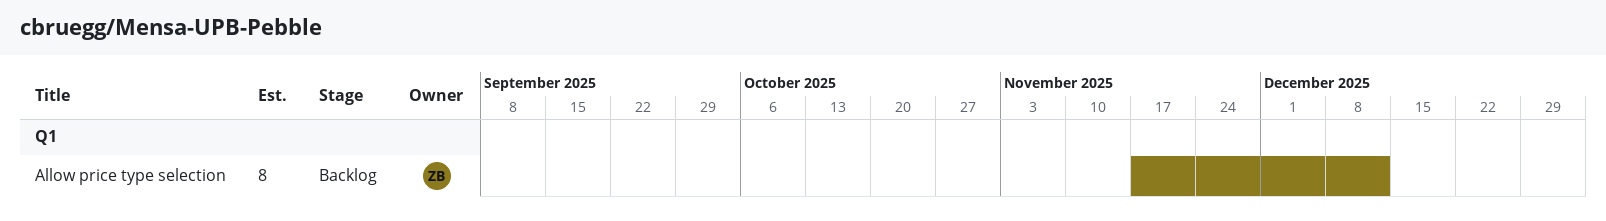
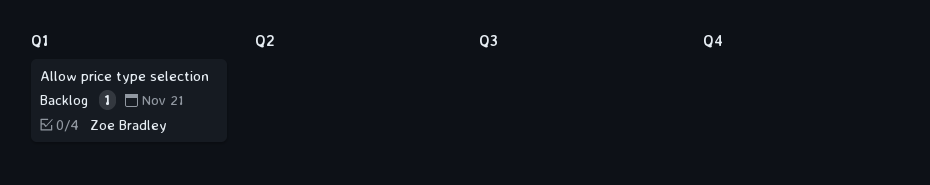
Allow price type selection, estimate: 8 -> 1
Allow price type selection, due: Dec 12 -> Nov 21

